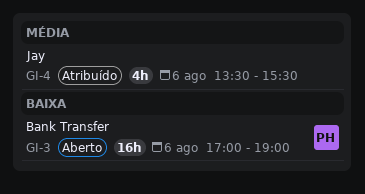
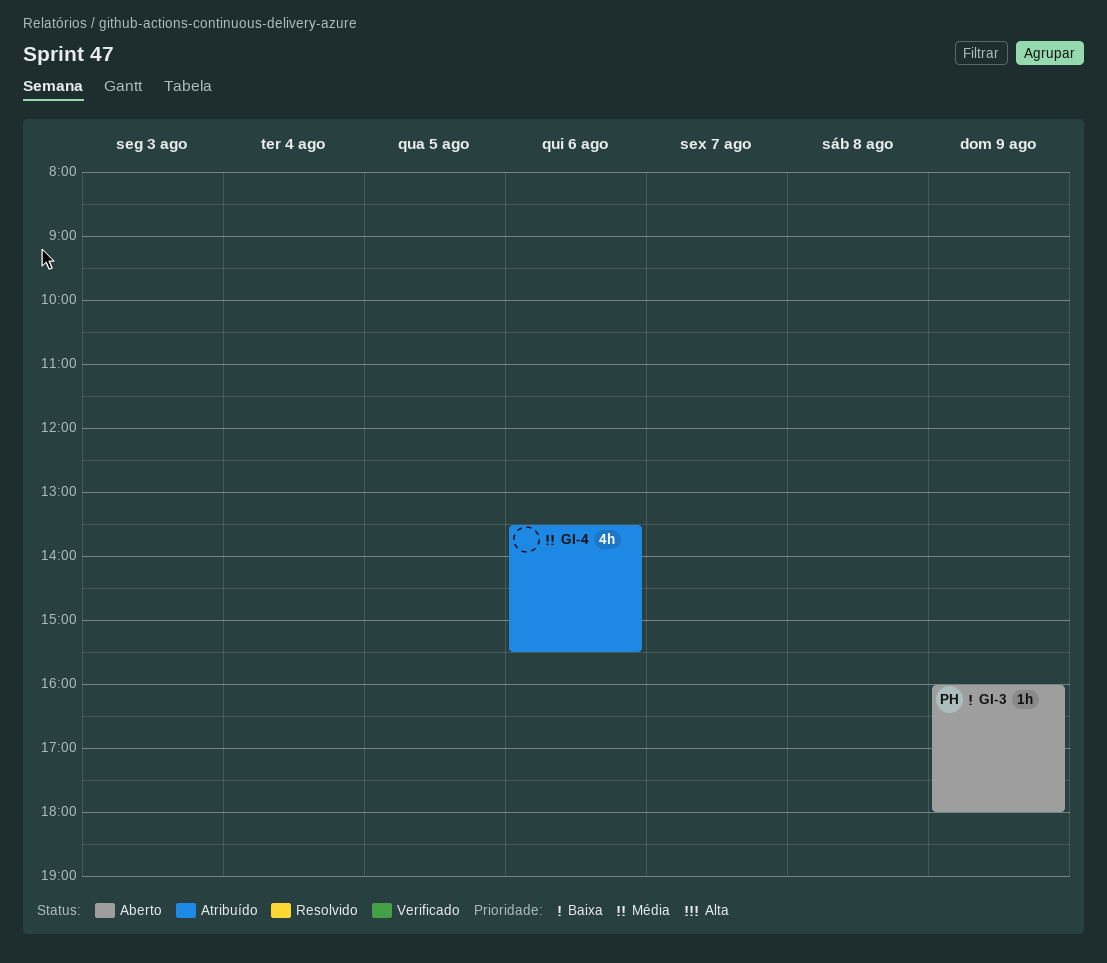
GI-3, estimate: 16h -> 1h
GI-3, day: Aug 6 -> Aug 9
GI-3, begins: 17:00 -> 16:00
GI-3, ends: 19:00 -> 18:00

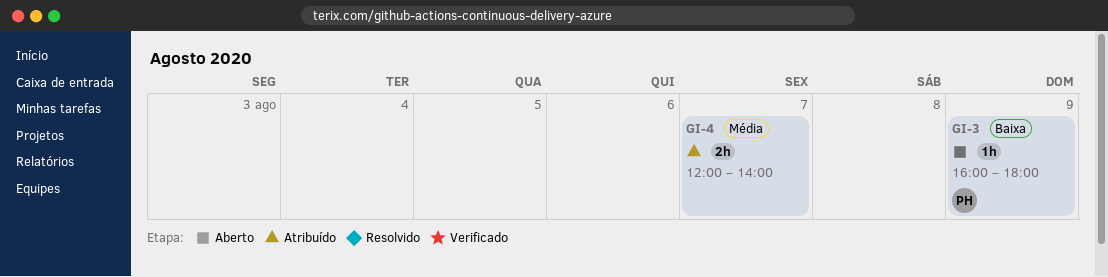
GI-4, estimate: 4h -> 2h
GI-4, day: Aug 6 -> Aug 7
GI-4, begins: 13:30 -> 12:00
GI-4, ends: 15:30 -> 14:00

